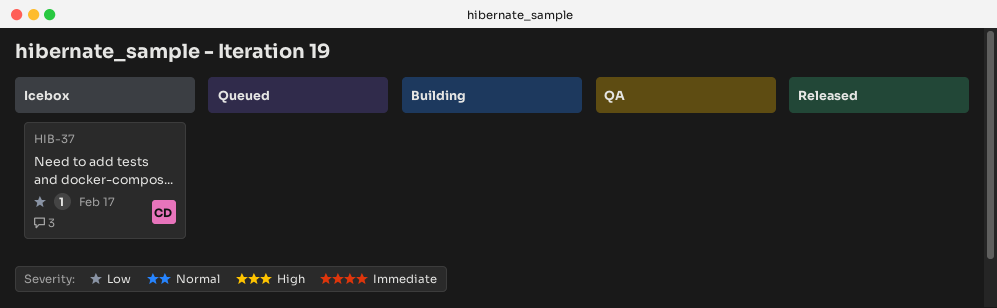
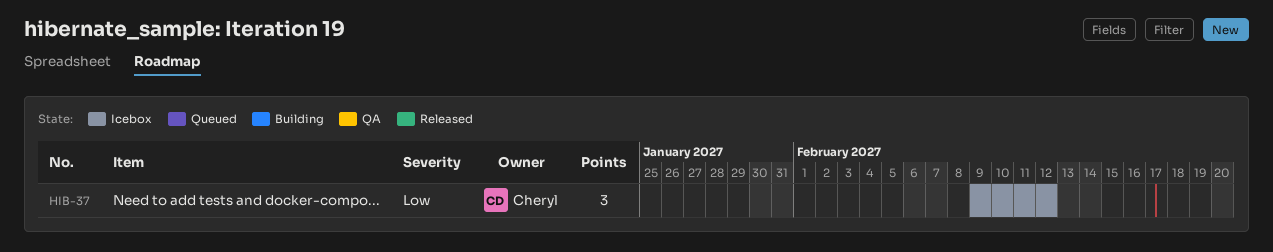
HIB-37, estimate: 1 -> 3
HIB-37, due: Feb 17 -> Feb 12

